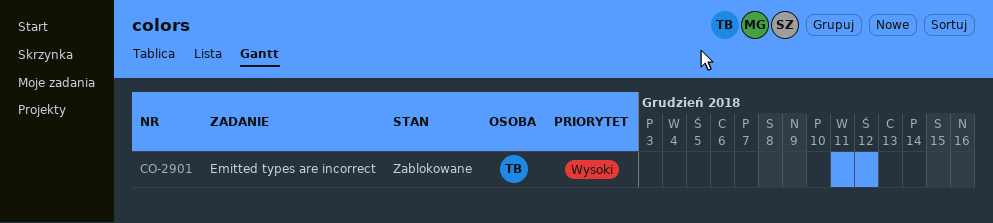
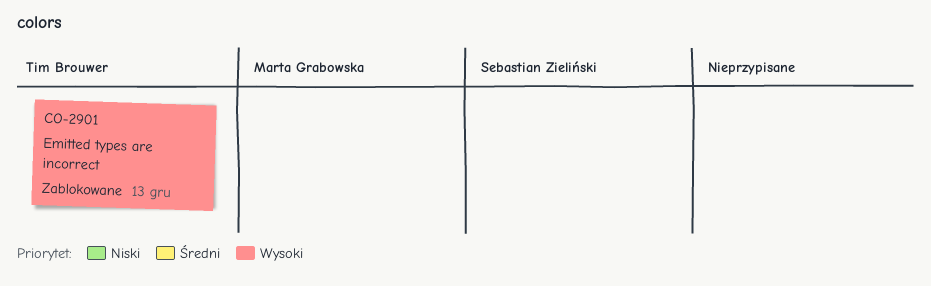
CO-2901, due: Dec 12 -> Dec 13

